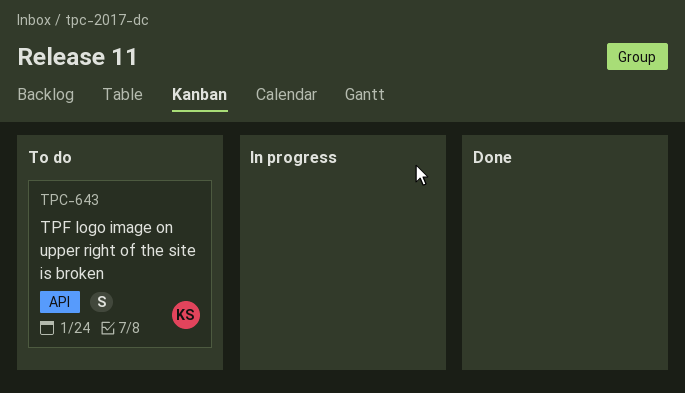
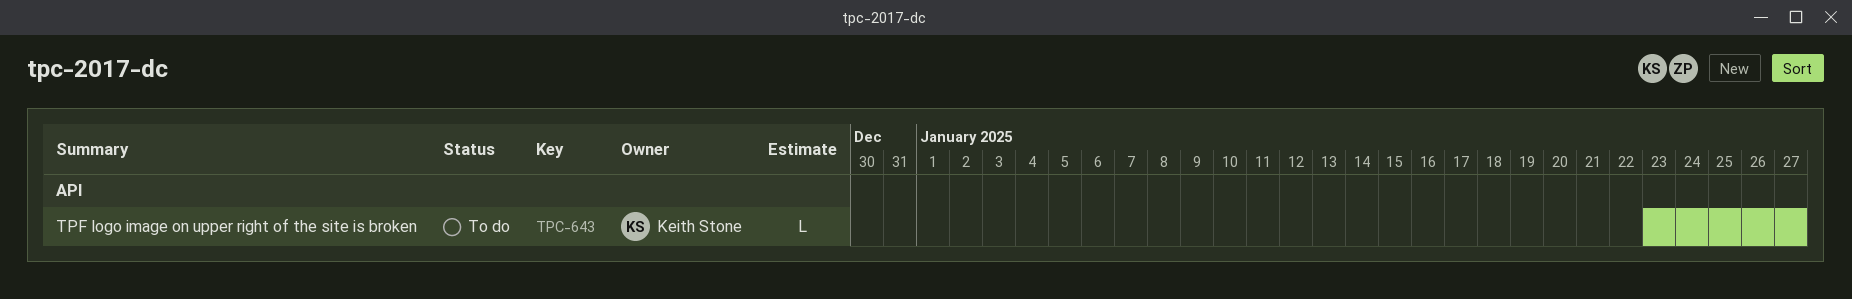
TPC-643, estimate: S -> L
TPC-643, due: Jan 24 -> Jan 27

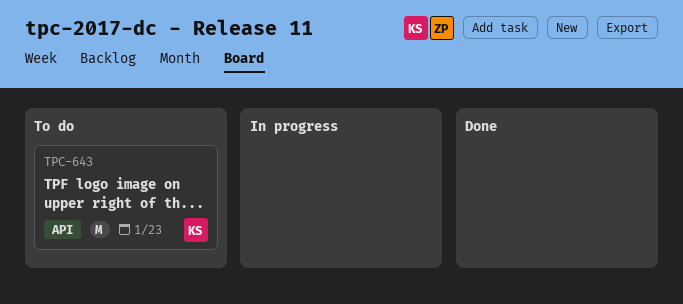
TPC-643, estimate: L -> M
TPC-643, due: Jan 27 -> Jan 23

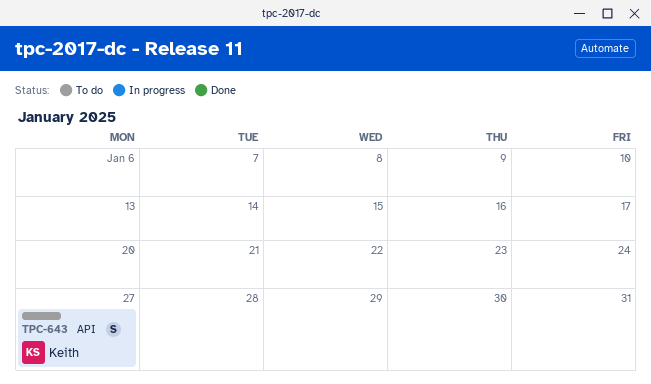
TPC-643, estimate: M -> S
TPC-643, due: Jan 23 -> Jan 27

